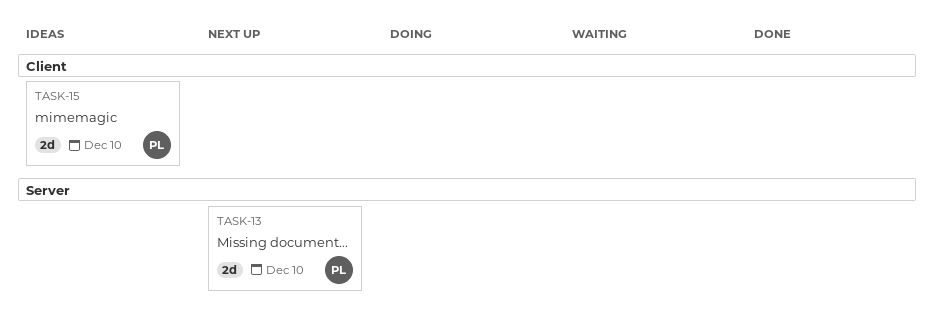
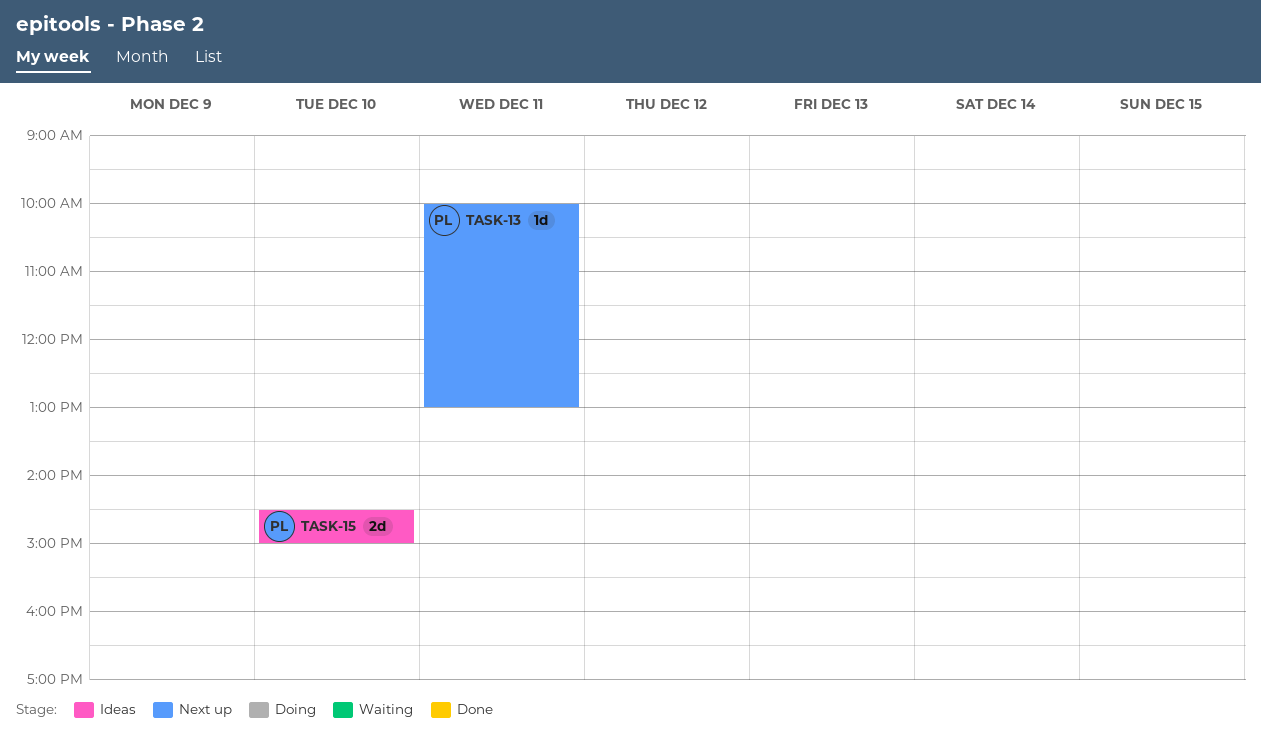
TASK-13, estimate: 2d -> 1d
TASK-13, day: Dec 10 -> Dec 11

